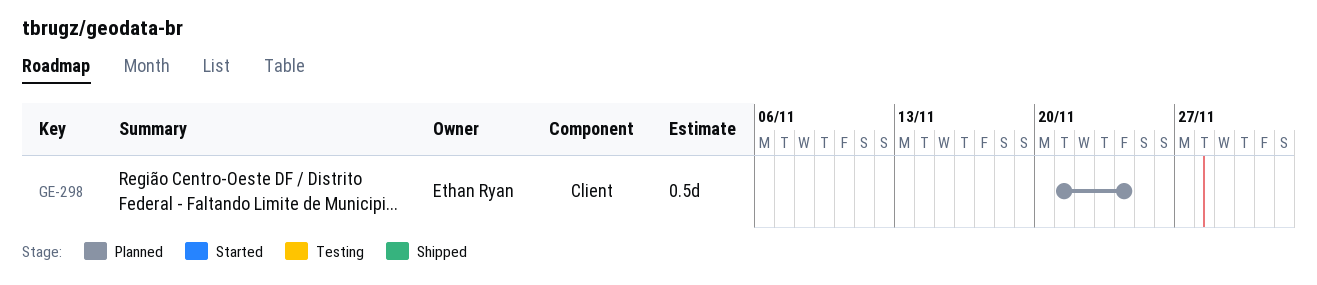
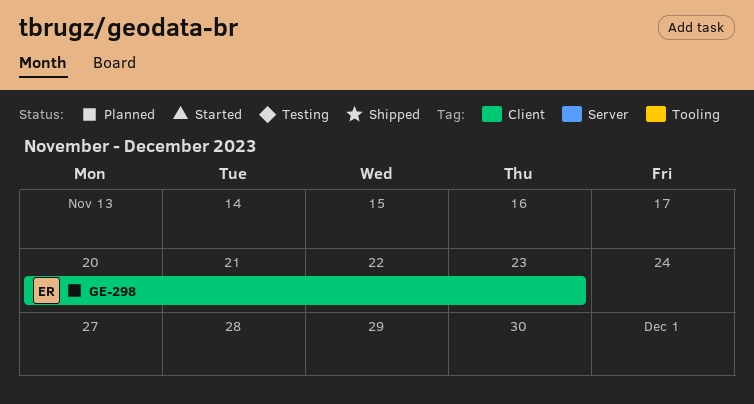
GE-298, start: Nov 21 -> Nov 20
GE-298, due: Nov 24 -> Nov 23

